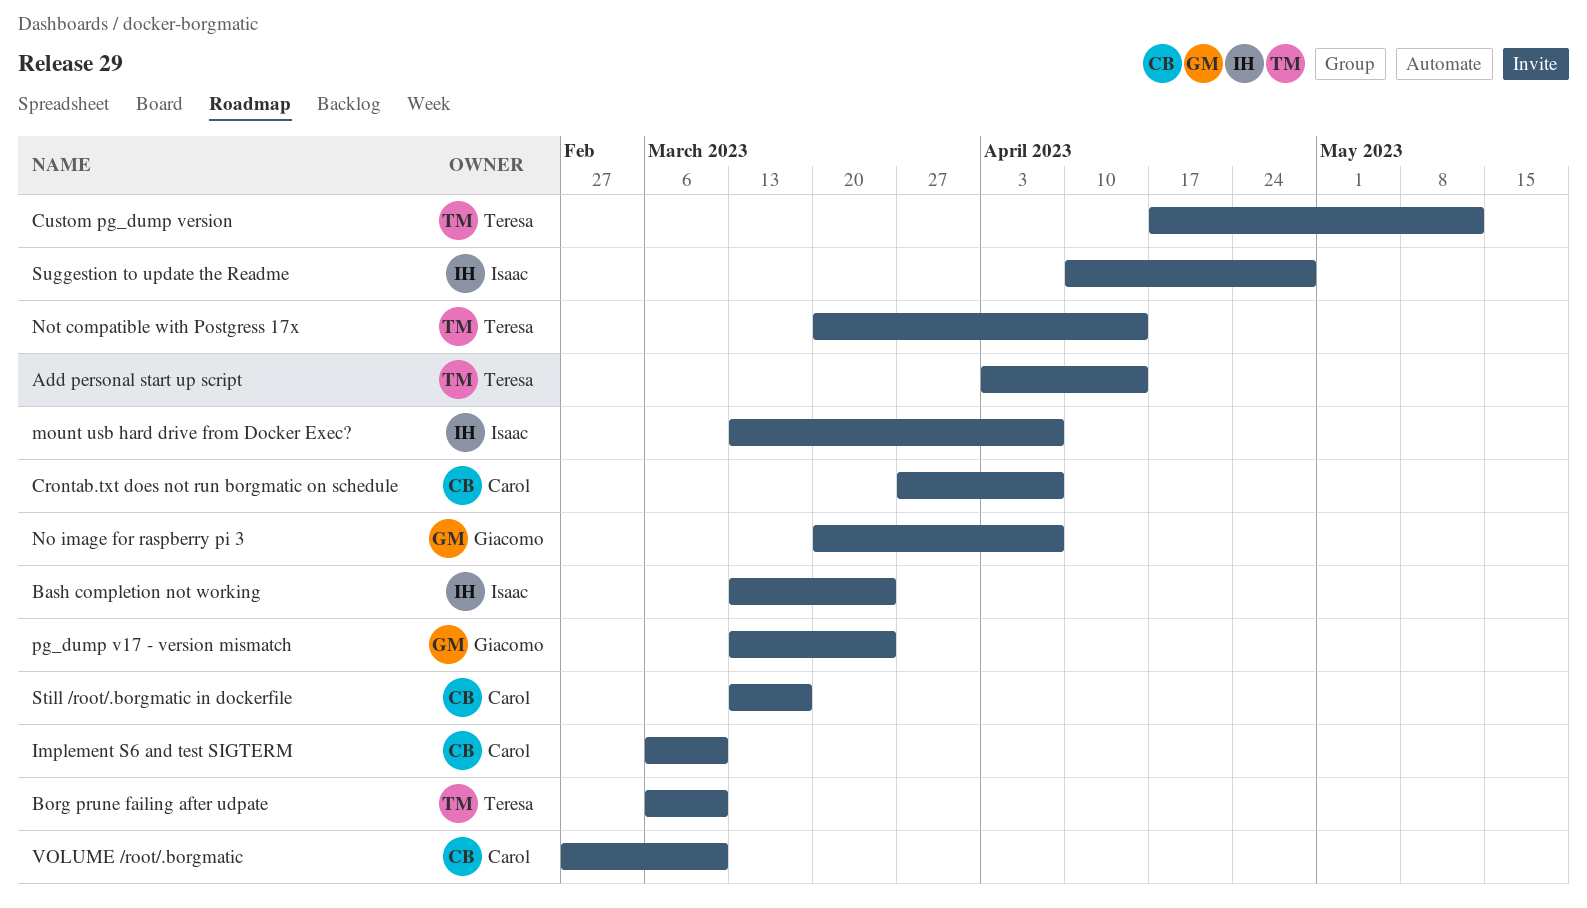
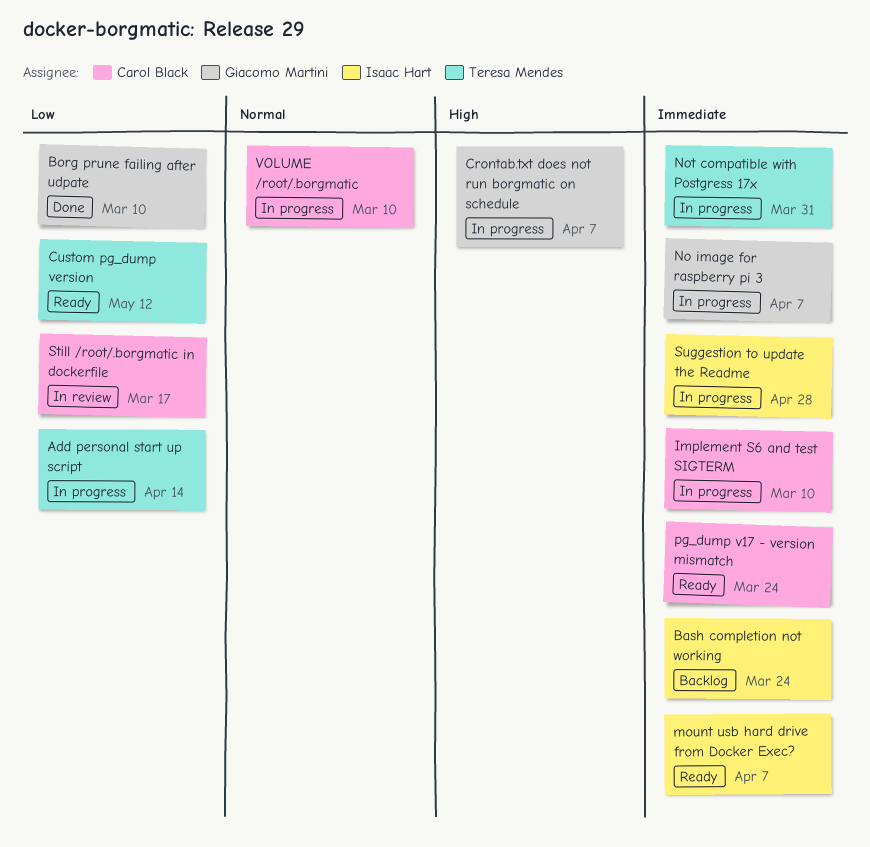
Borg prune failing after udpate, owner: Teresa Mendes -> Giacomo Martini
Crontab.txt does not run borgmatic on schedule, owner: Carol Black -> Giacomo Martini
Not compatible with Postgress 17x, due: Apr 14 -> Mar 31
pg_dump v17 - version mismatch, owner: Giacomo Martini -> Carol Black

